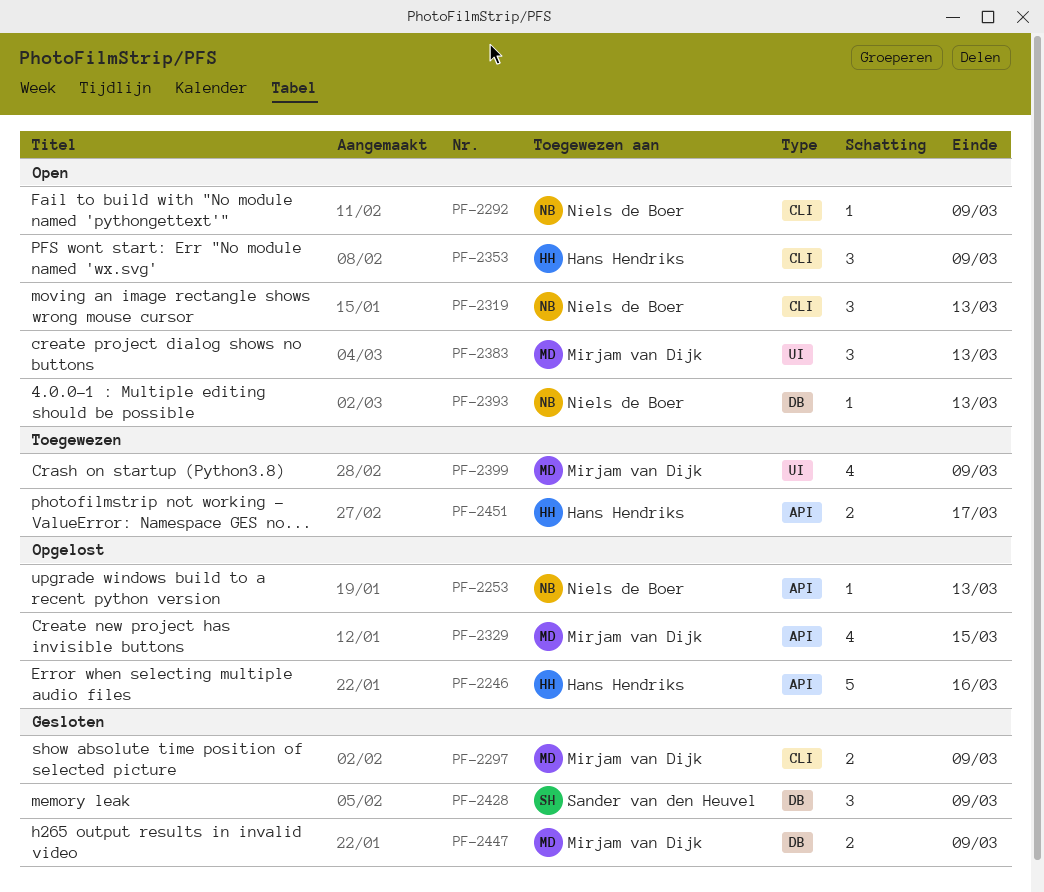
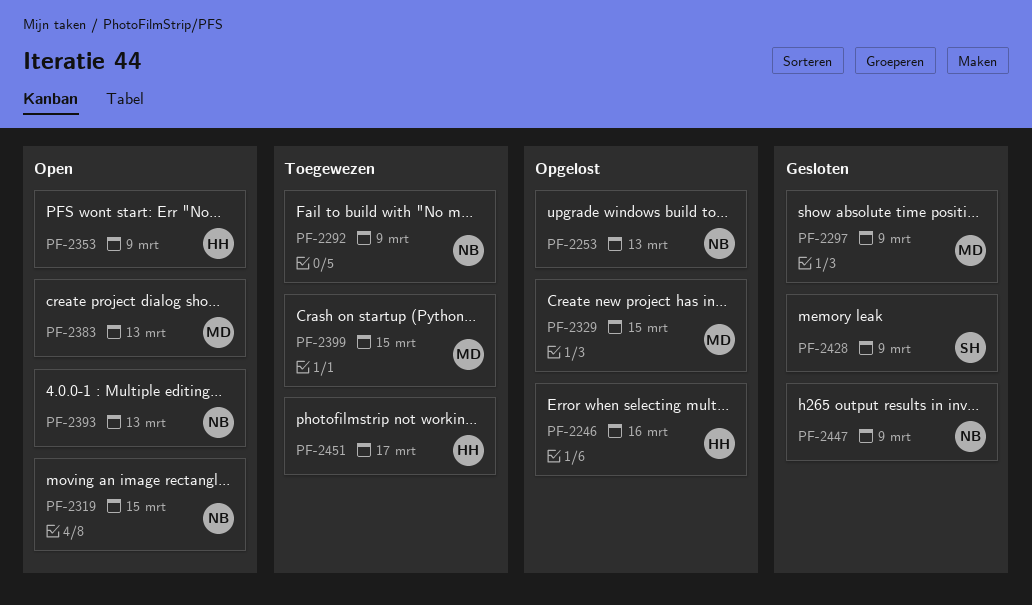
PF-2292, status: Open -> Toegewezen
PF-2319, due: Mar 13 -> Mar 15
PF-2399, due: Mar 9 -> Mar 15
PF-2447, owner: Mirjam van Dijk -> Niels de Boer

